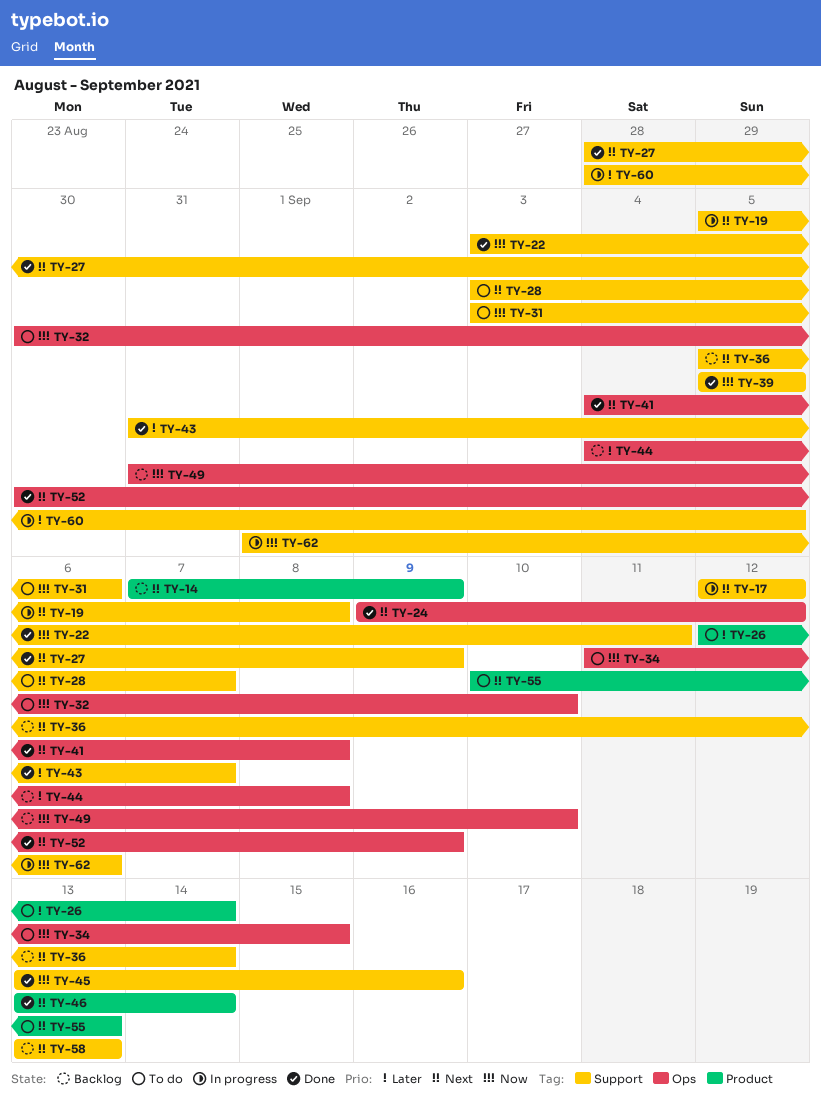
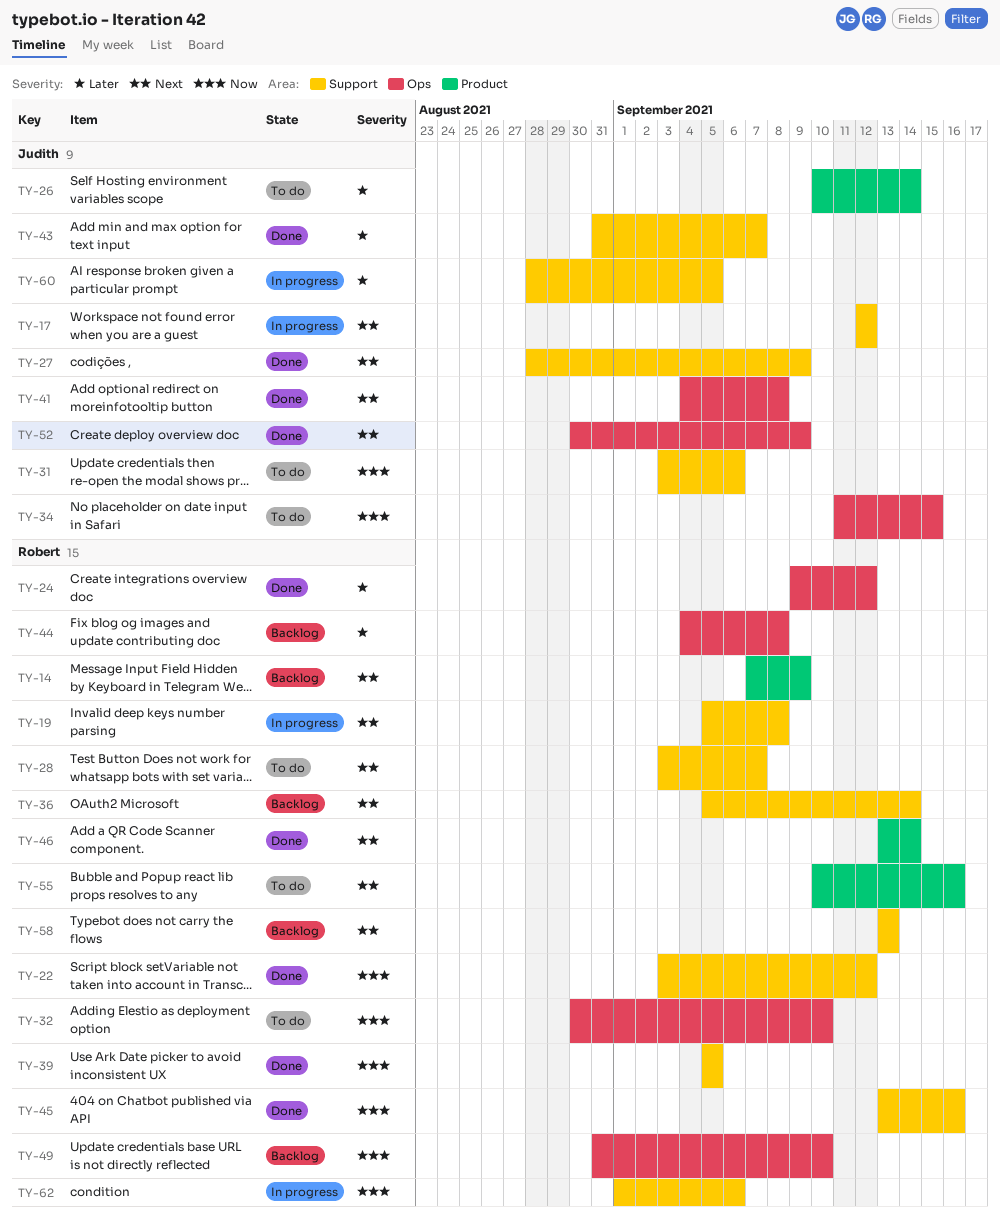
TY-22, due: Sep 11 -> Sep 12
TY-24, priority: Next -> Later
TY-26, start: Sep 12 -> Sep 10
TY-55, due: Sep 13 -> Sep 16

